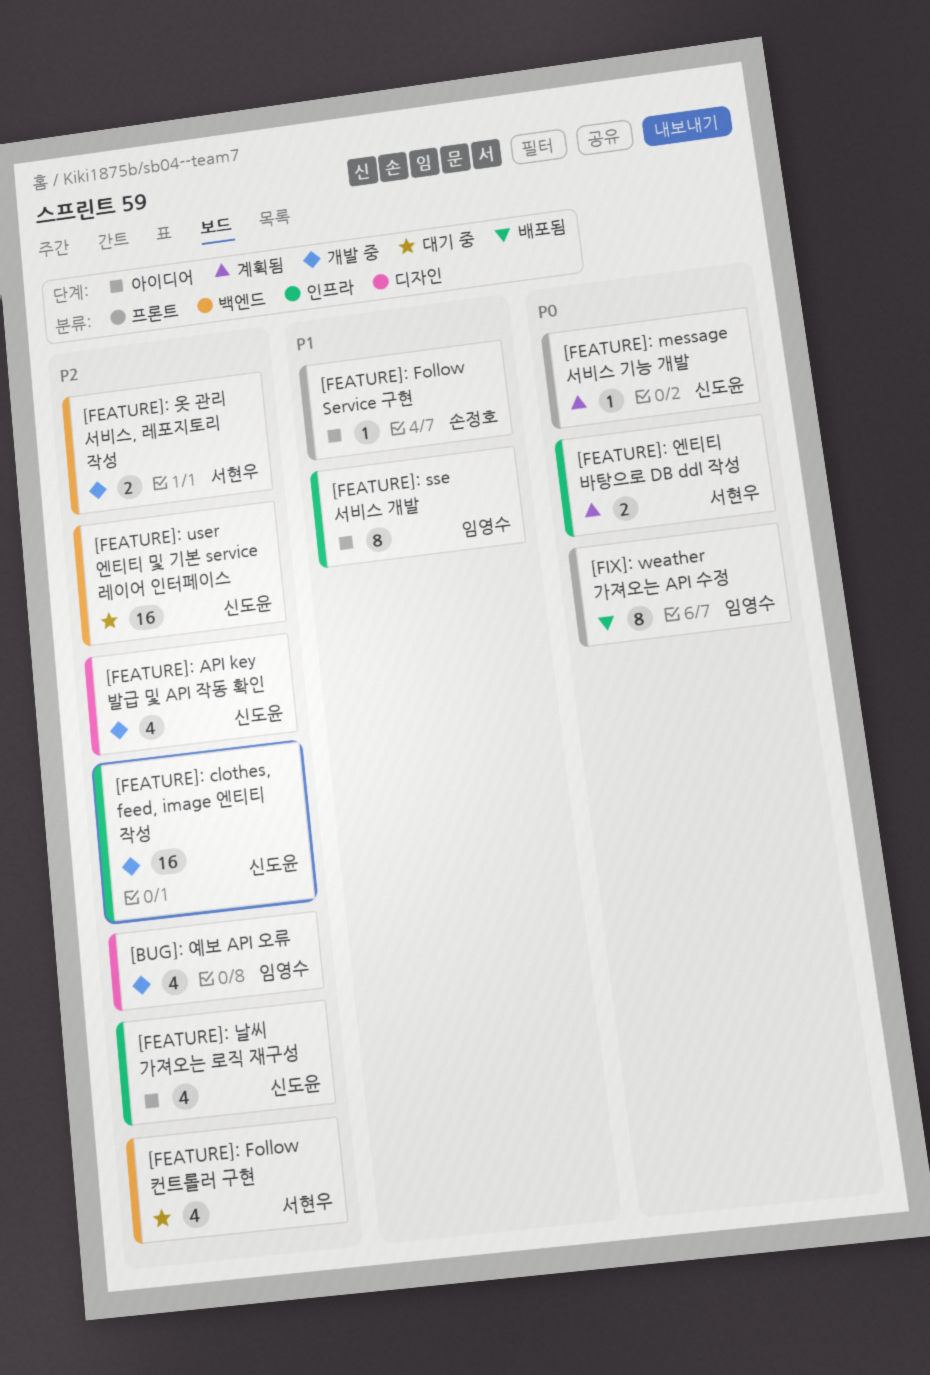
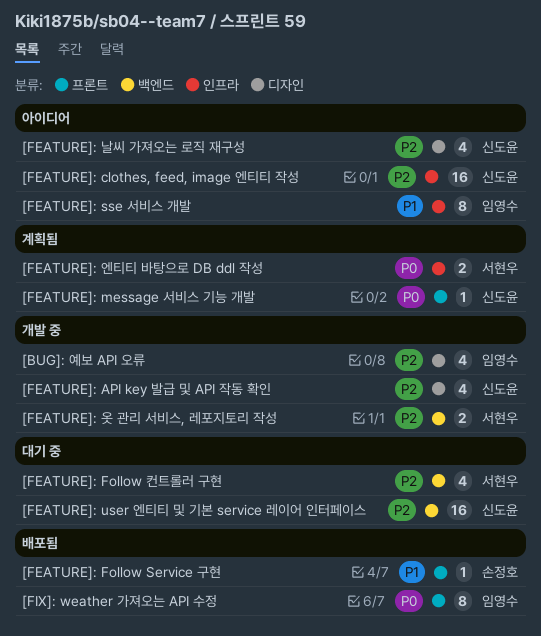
[FEATURE]: clothes, feed, image 엔티티 작성, status: 개발 중 -> 아이디어
[FEATURE]: Follow Service 구현, status: 아이디어 -> 배포됨
[FEATURE]: 날씨 가져오는 로직 재구성, label: 인프라 -> 디자인

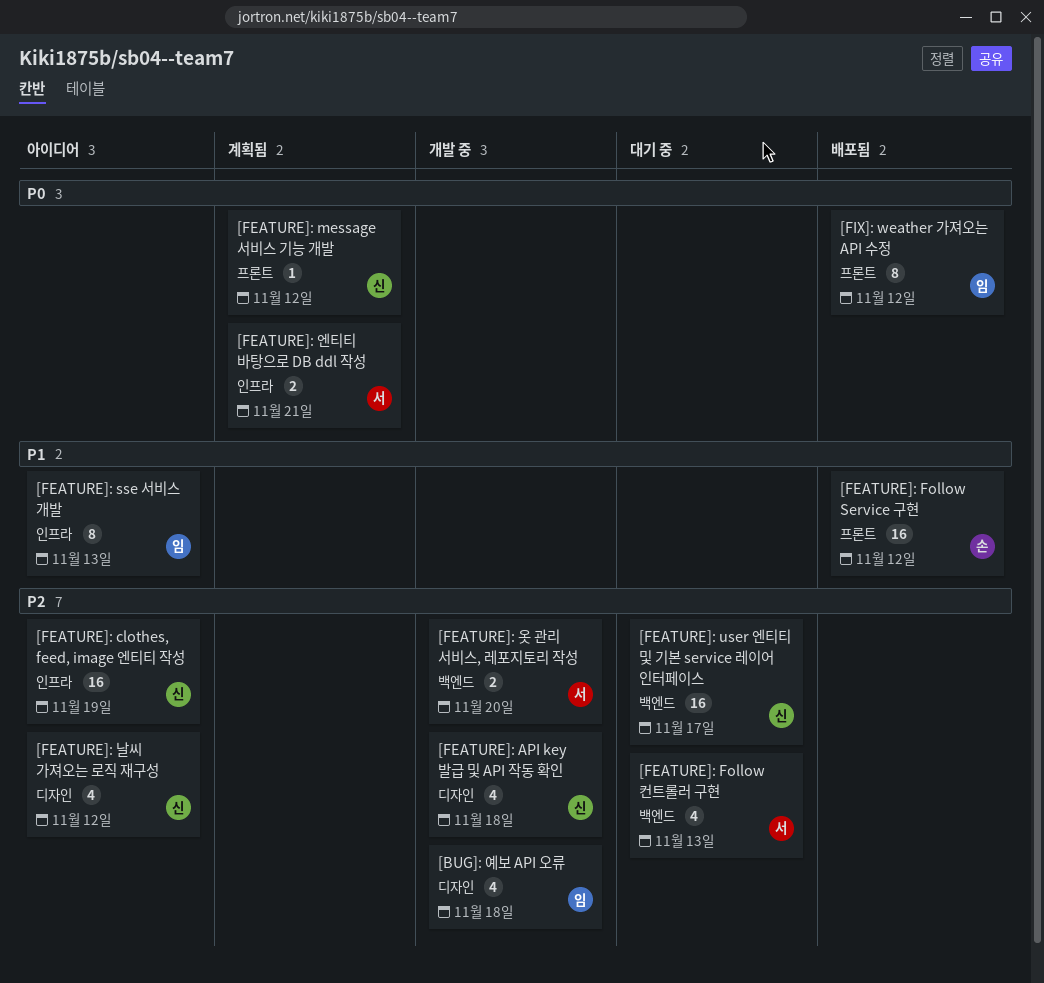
[FEATURE]: Follow Service 구현, estimate: 1 -> 16

